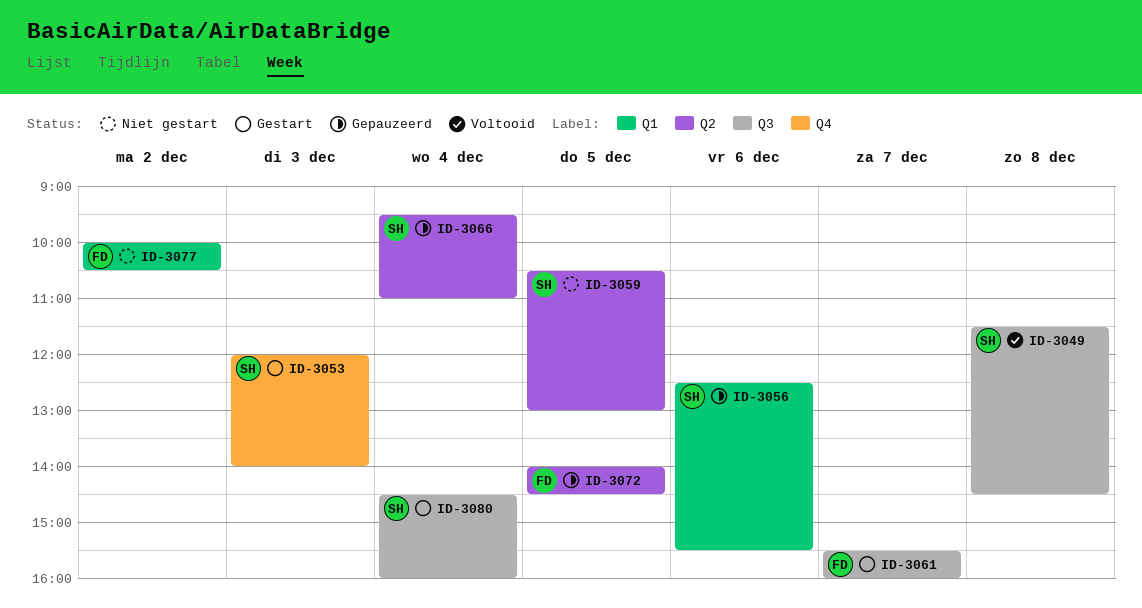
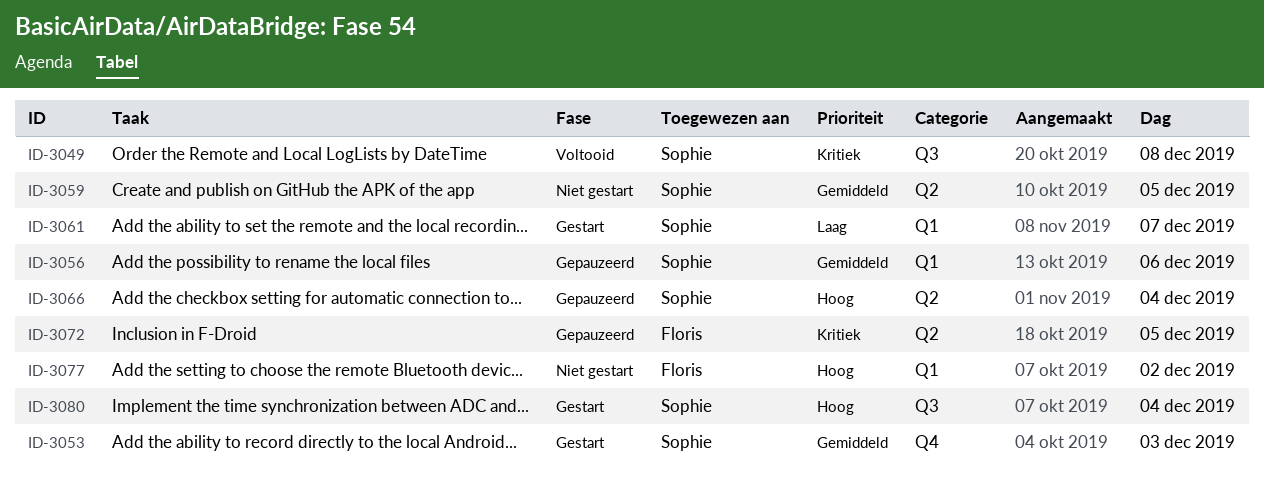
ID-3061, owner: Floris -> Sophie
ID-3061, label: Q3 -> Q1

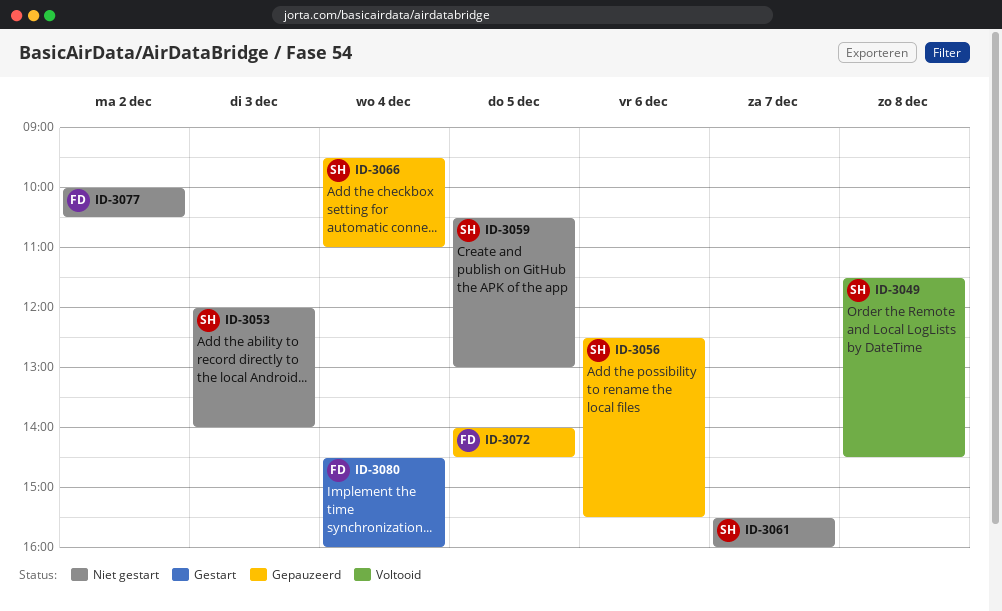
ID-3053, status: Gestart -> Niet gestart
ID-3061, status: Gestart -> Niet gestart
ID-3080, owner: Sophie -> Floris

